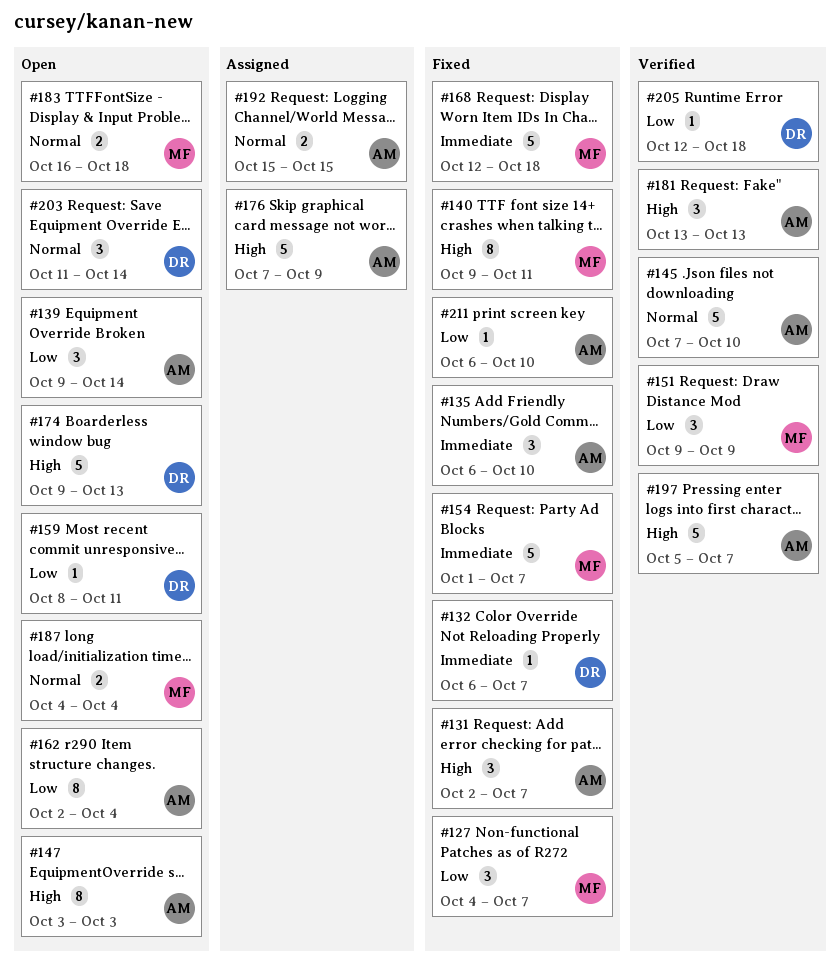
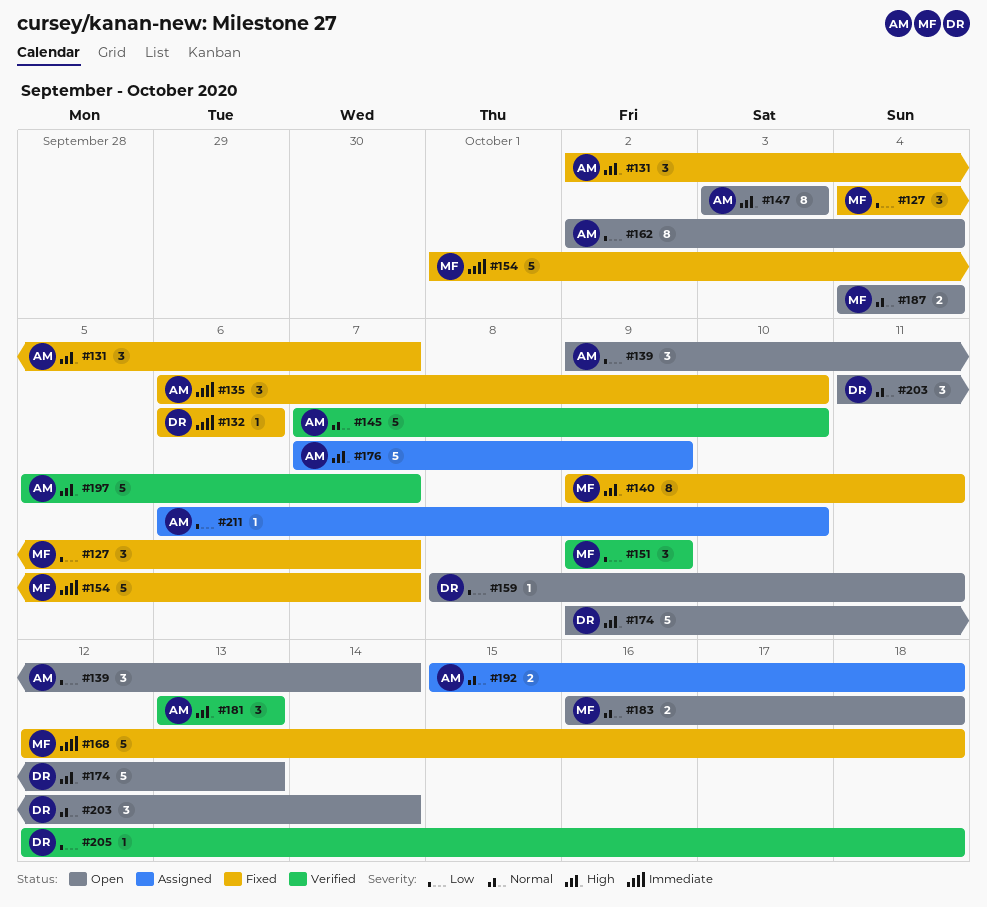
#132, due: Oct 7 -> Oct 6
#192, due: Oct 15 -> Oct 18
#211, status: Fixed -> Assigned

